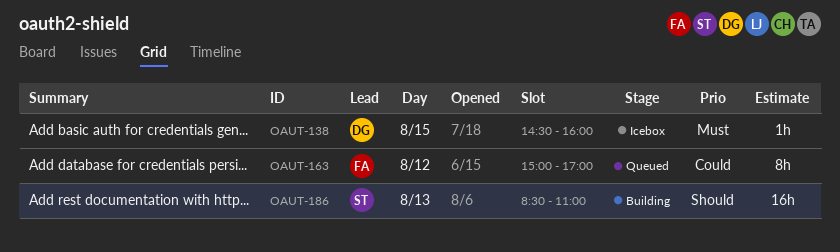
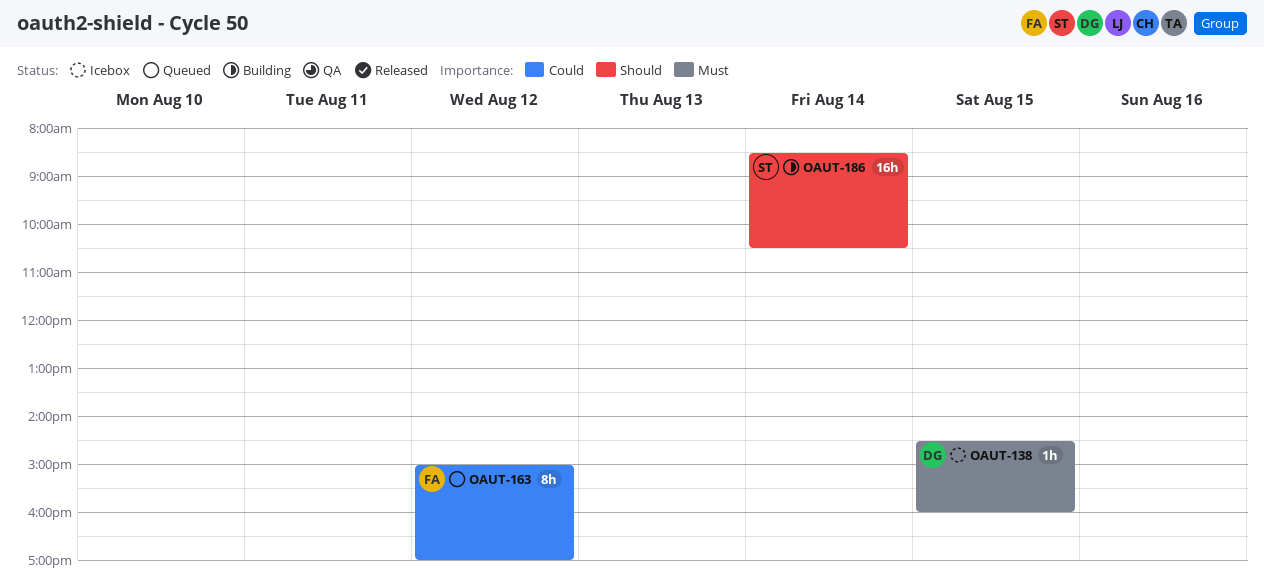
OAUT-186, day: Aug 13 -> Aug 14
OAUT-186, ends: 11:00 -> 10:30

